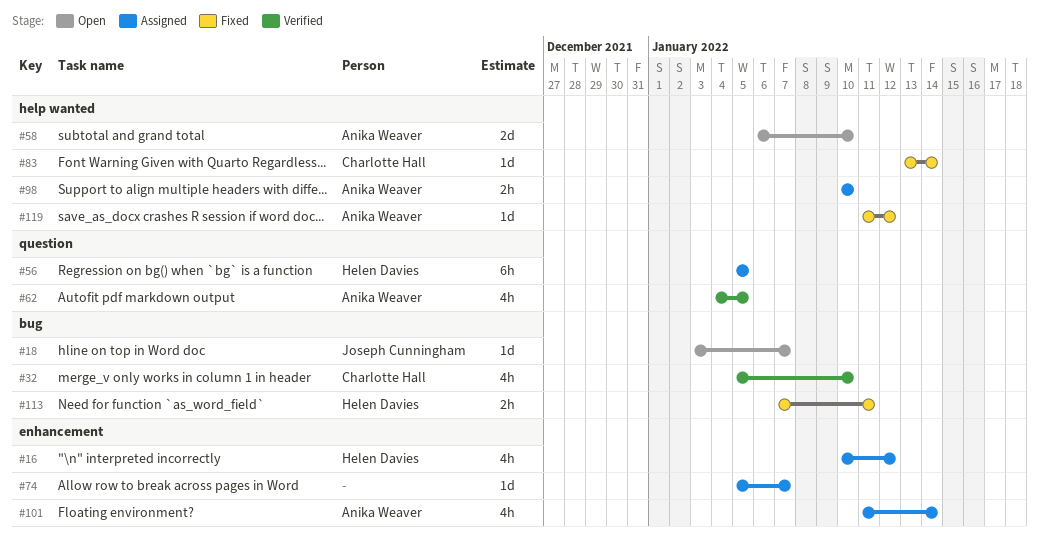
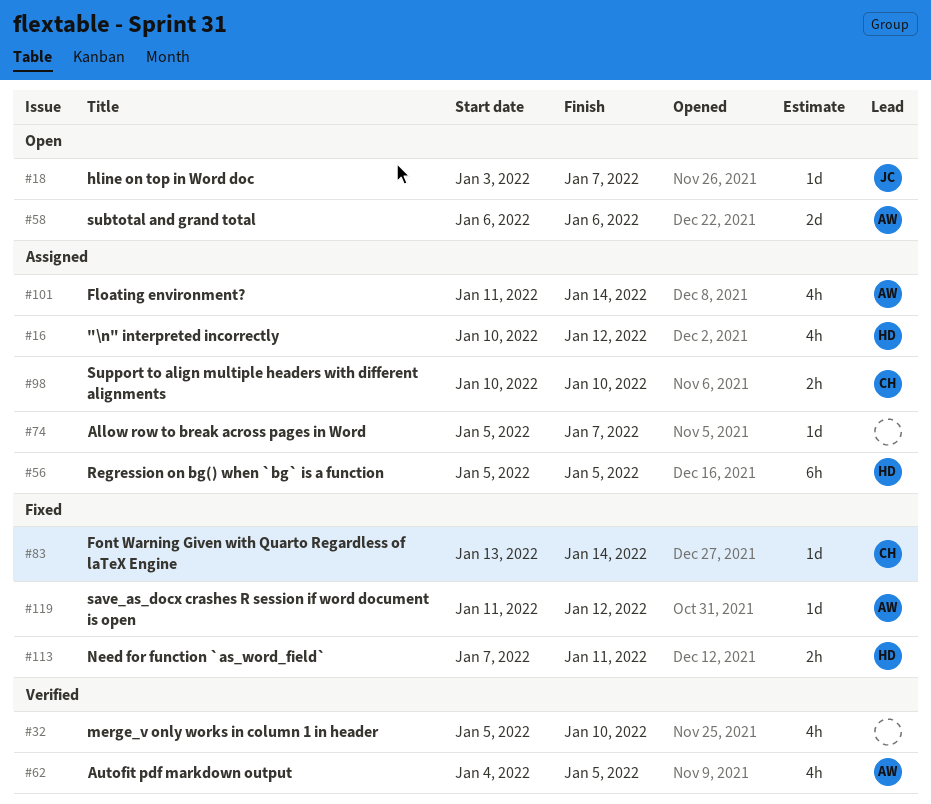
#32, owner: Charlotte Hall -> none
#58, due: Jan 10 -> Jan 6
#98, owner: Anika Weaver -> Charlotte Hall

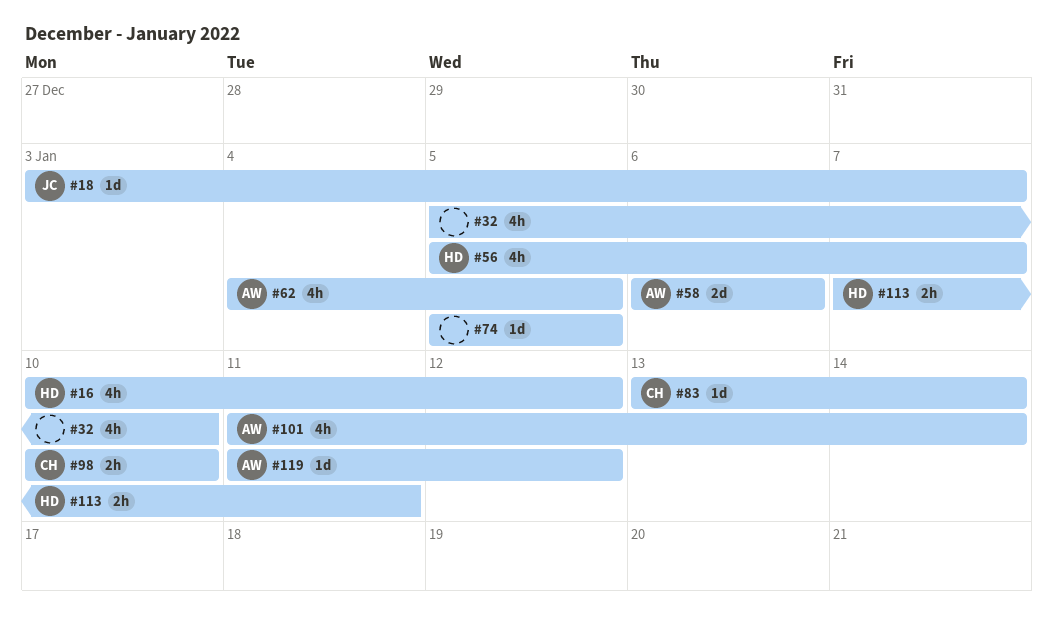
#56, estimate: 6h -> 4h
#56, due: Jan 5 -> Jan 7
#74, due: Jan 7 -> Jan 5

